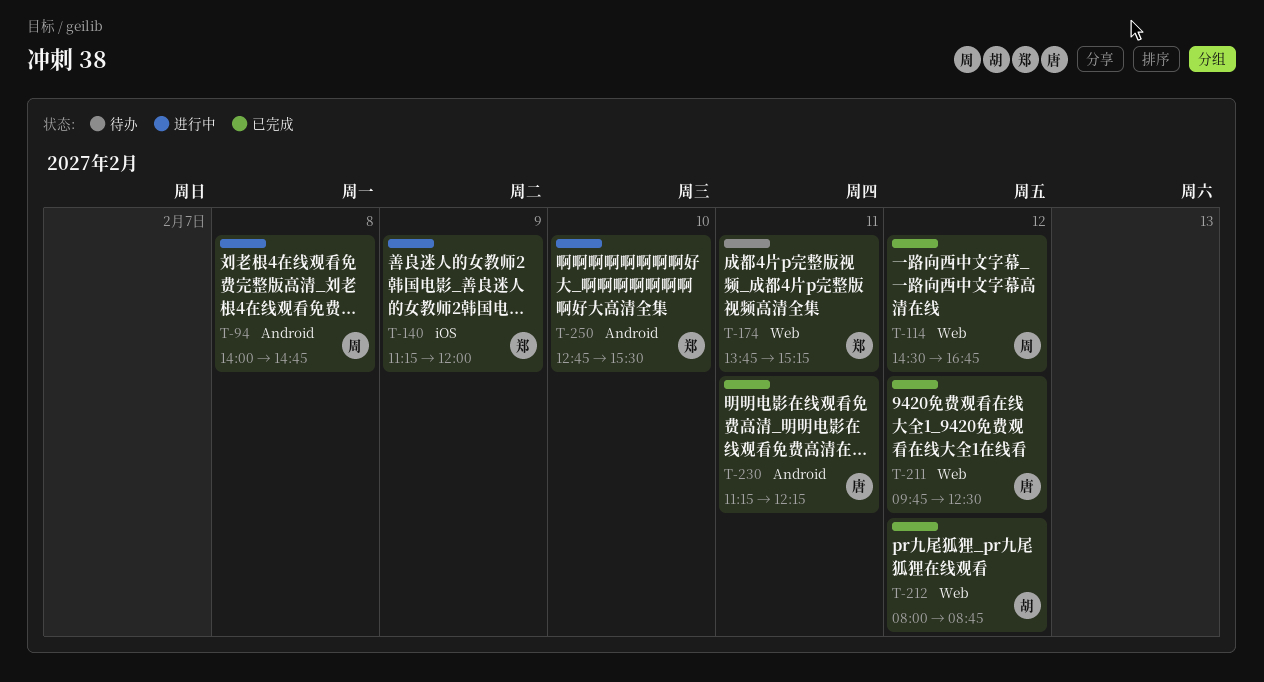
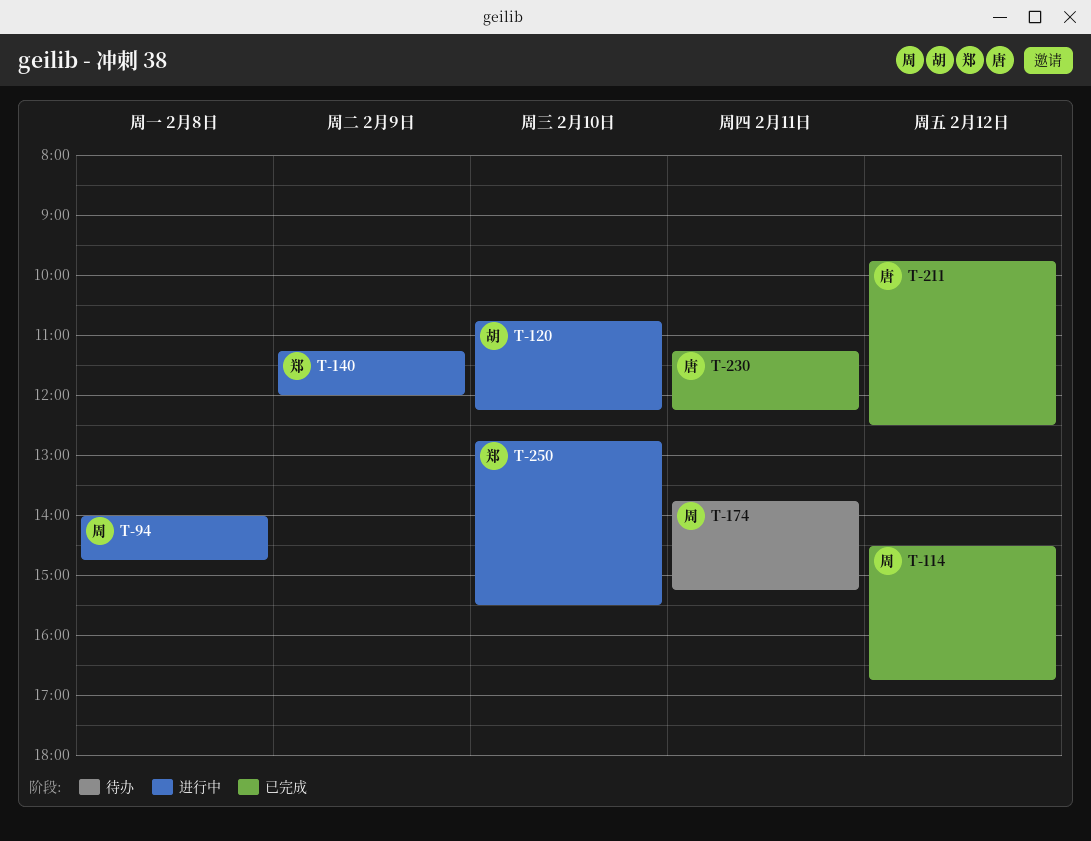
T-120: none -> present
T-174, owner: 郑 -> 周
T-212: present -> none

